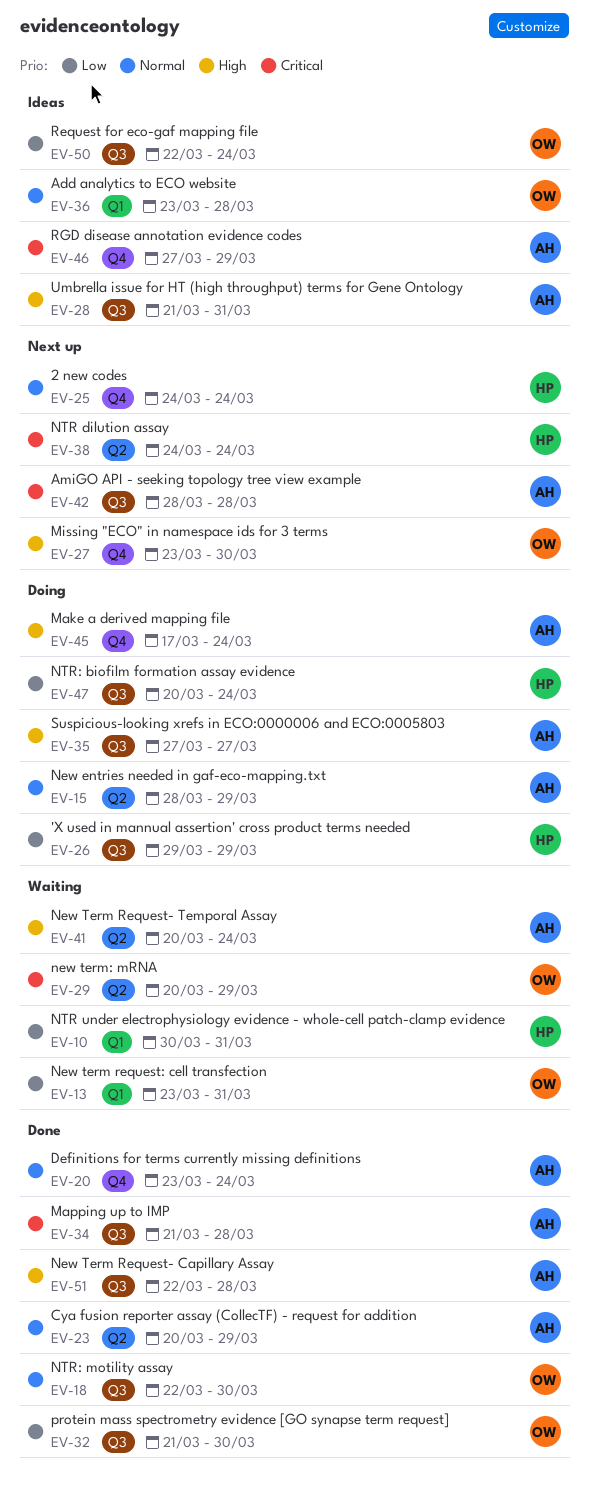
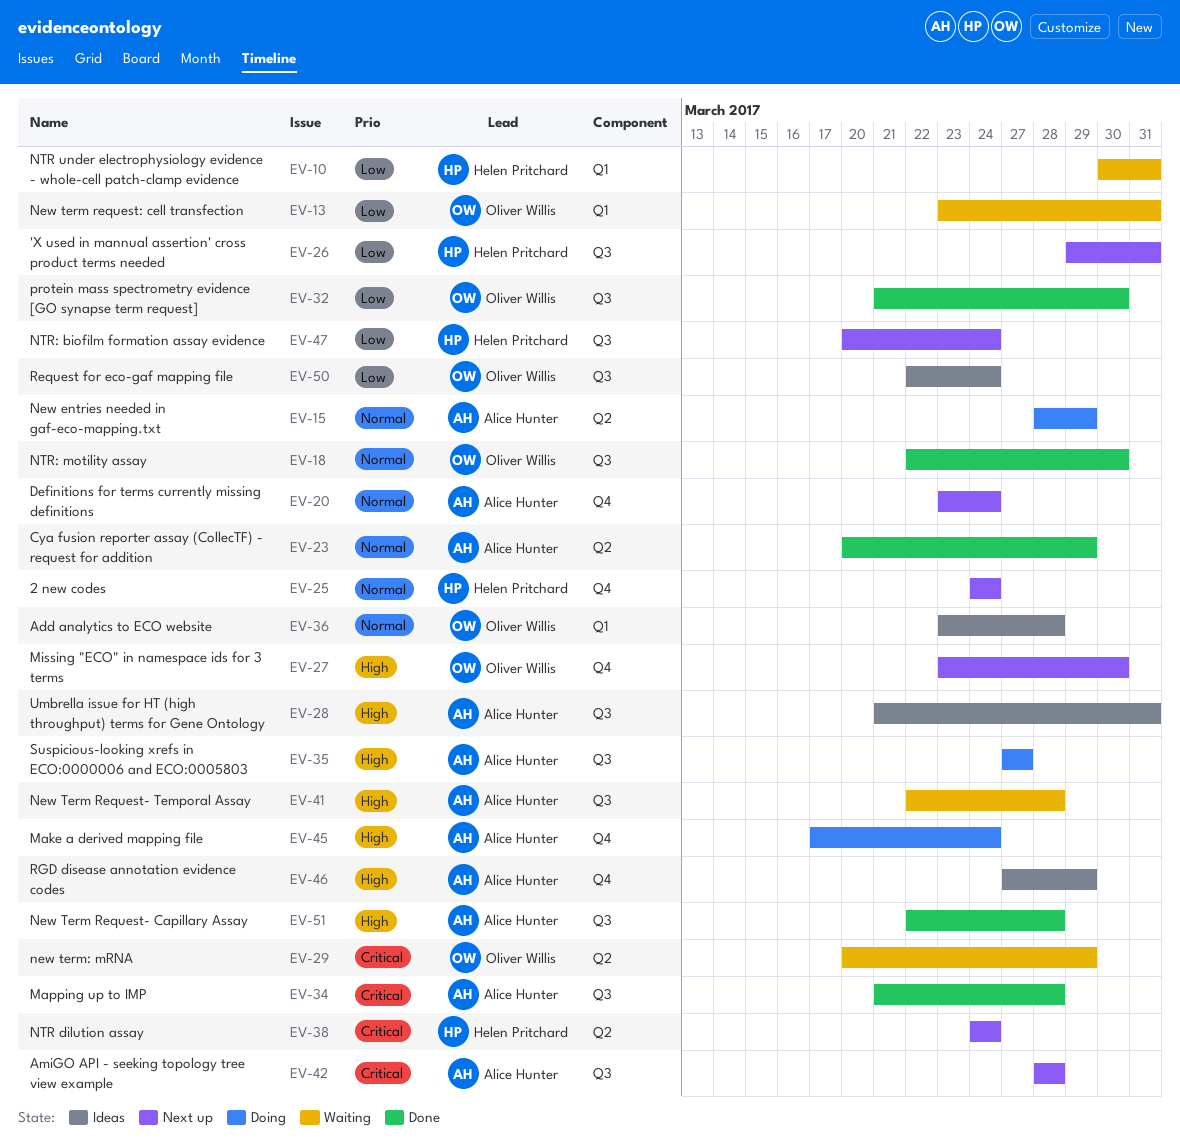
EV-20, status: Done -> Next up
EV-26, status: Doing -> Next up
EV-26, due: Mar 29 -> Mar 31
EV-41, label: Q2 -> Q3
EV-41, start: Mar 20 -> Mar 22
EV-41, due: Mar 24 -> Mar 28
EV-46, priority: Critical -> High
EV-47, status: Doing -> Next up

